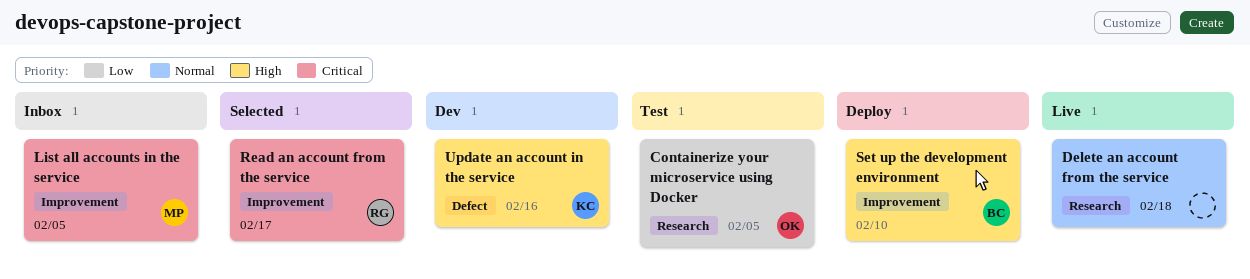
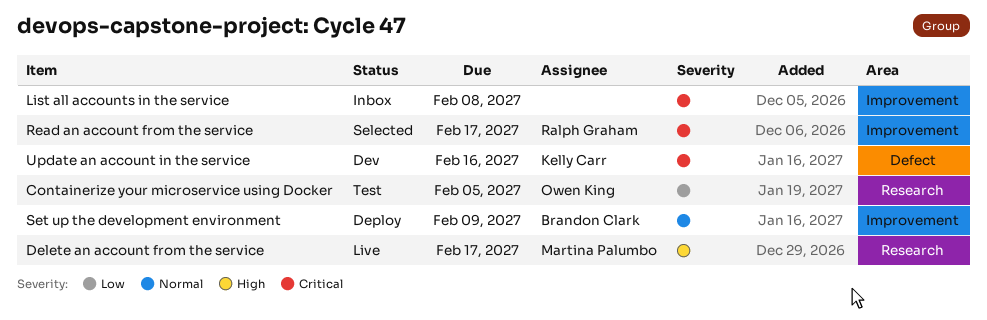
Delete an account from the service, owner: none -> Martina Palumbo
Delete an account from the service, priority: Normal -> High
Delete an account from the service, due: Feb 18 -> Feb 17
List all accounts in the service, owner: Martina Palumbo -> none
List all accounts in the service, due: Feb 5 -> Feb 8
Set up the development environment, priority: High -> Normal
Set up the development environment, due: Feb 10 -> Feb 9
Update an account in the service, priority: High -> Critical

